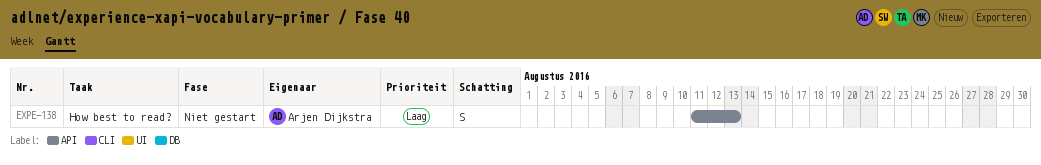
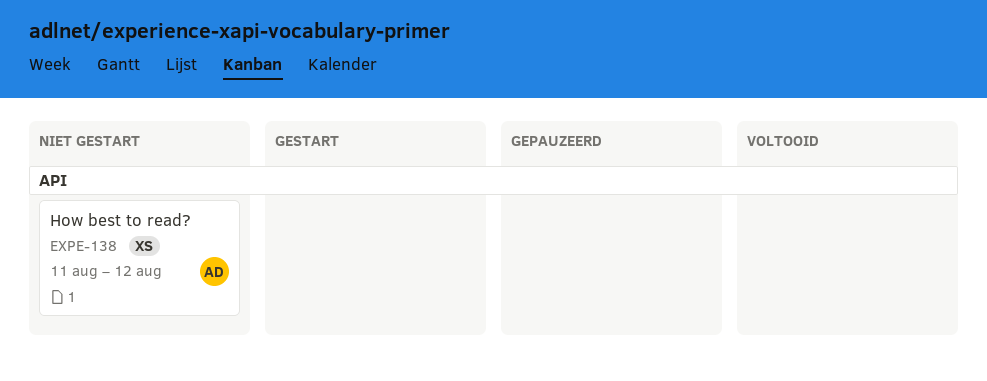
EXPE-138, estimate: S -> XS
EXPE-138, due: Aug 13 -> Aug 12

